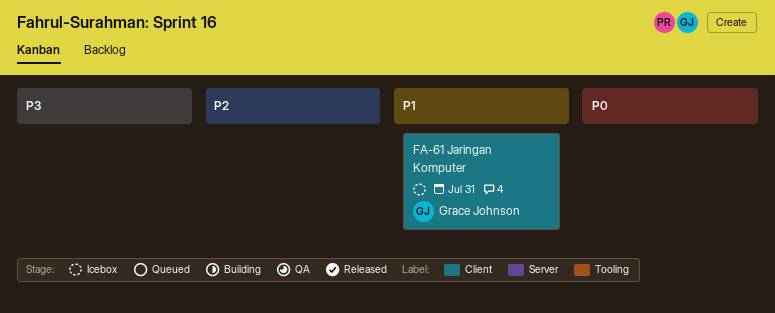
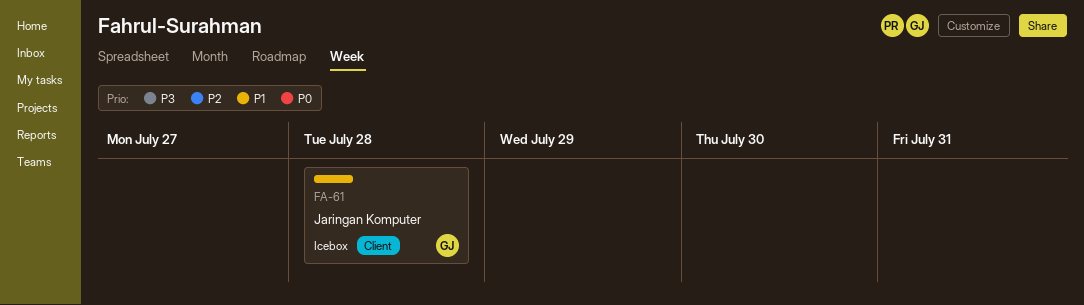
FA-61, due: Jul 31 -> Jul 28

